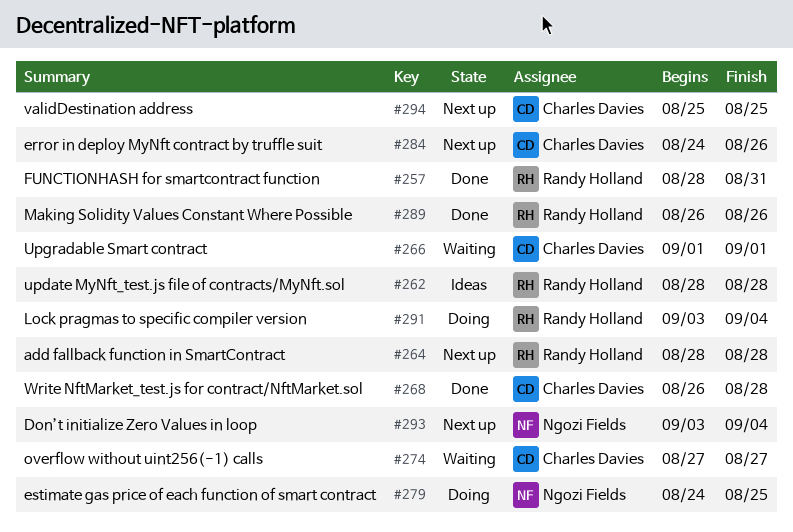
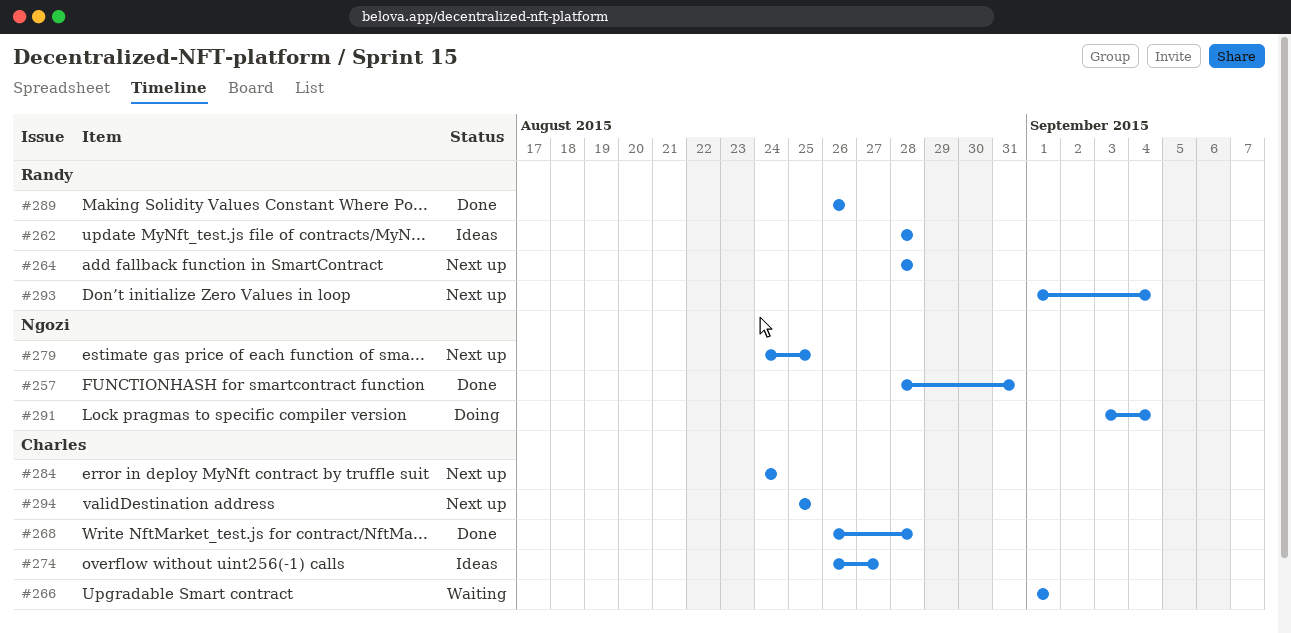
#257, owner: Randy Holland -> Ngozi Fields
#274, status: Waiting -> Ideas
#274, start: Aug 27 -> Aug 26
#279, status: Doing -> Next up
#284, due: Aug 26 -> Aug 24
#291, owner: Randy Holland -> Ngozi Fields
#293, owner: Ngozi Fields -> Randy Holland
#293, start: Sep 3 -> Sep 1

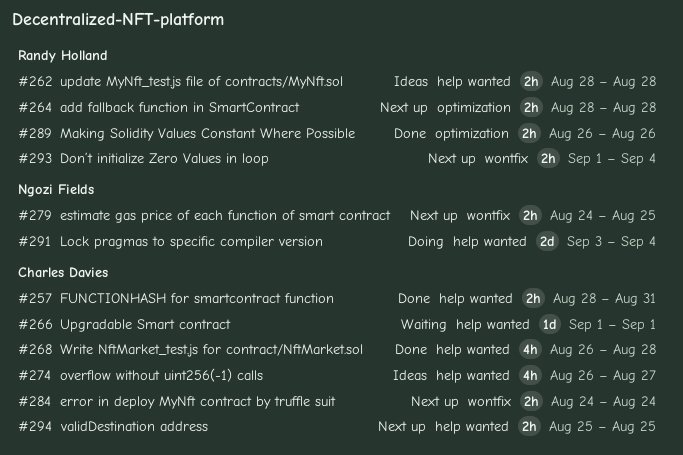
#257, owner: Ngozi Fields -> Charles Davies

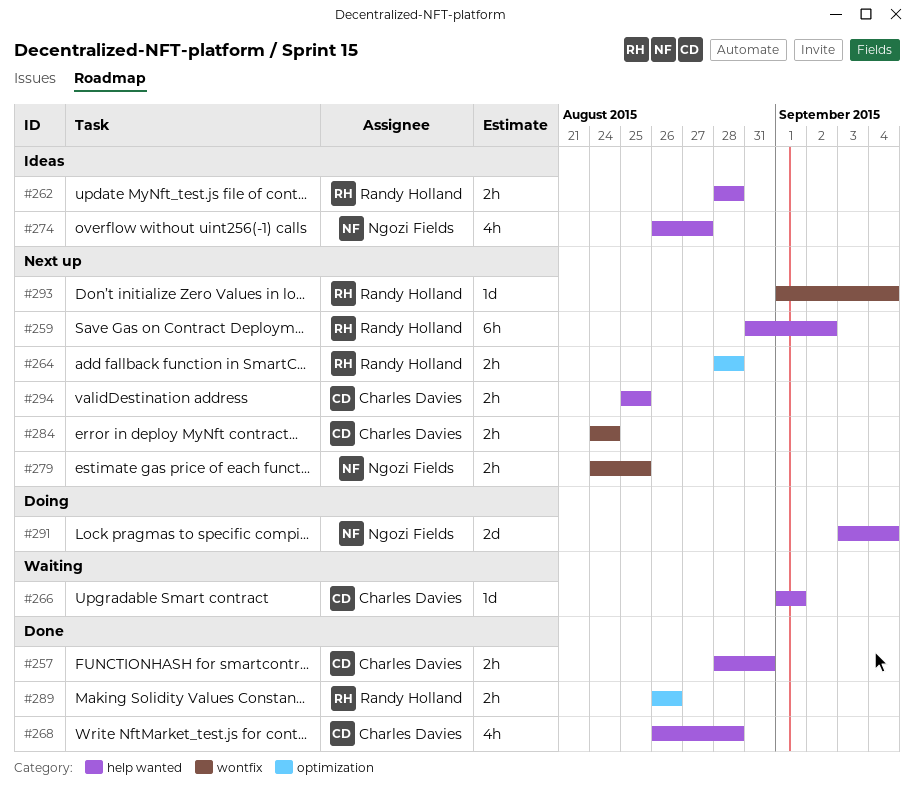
#259: none -> present
#274, owner: Charles Davies -> Ngozi Fields
#293, estimate: 2h -> 1d

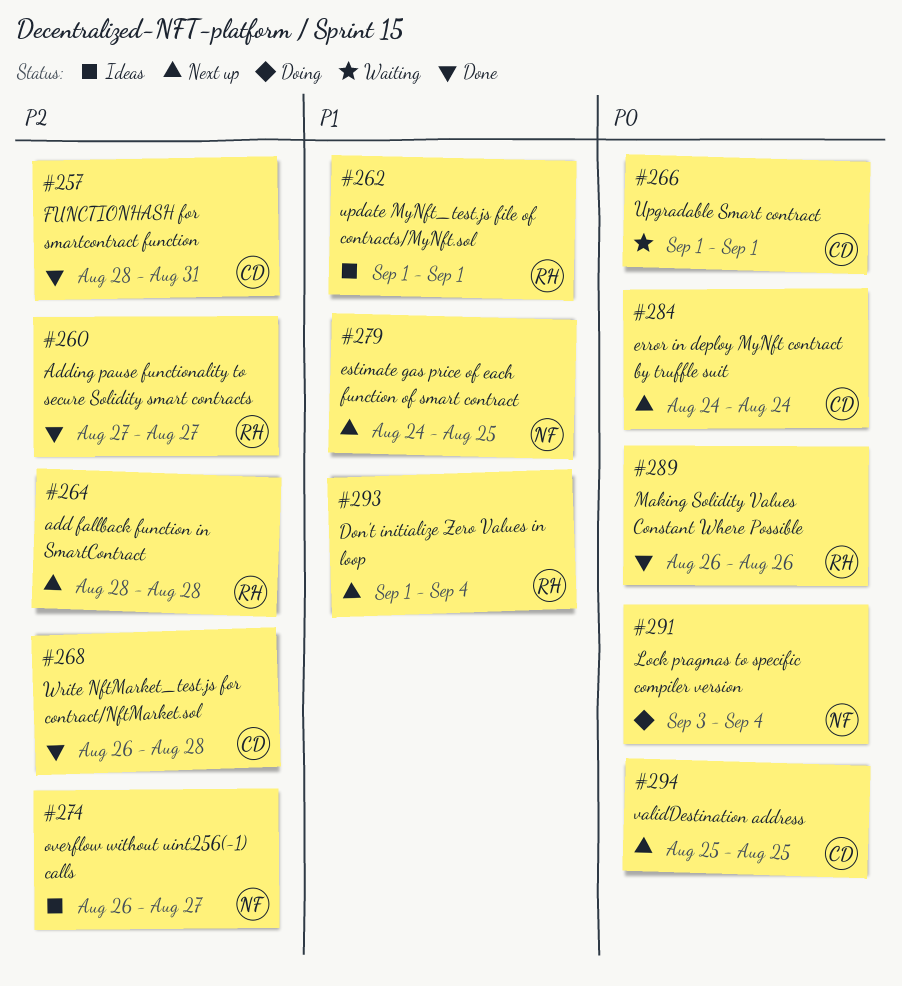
#259: present -> none
#260: none -> present
#262, start: Aug 28 -> Sep 1
#262, due: Aug 28 -> Sep 1

